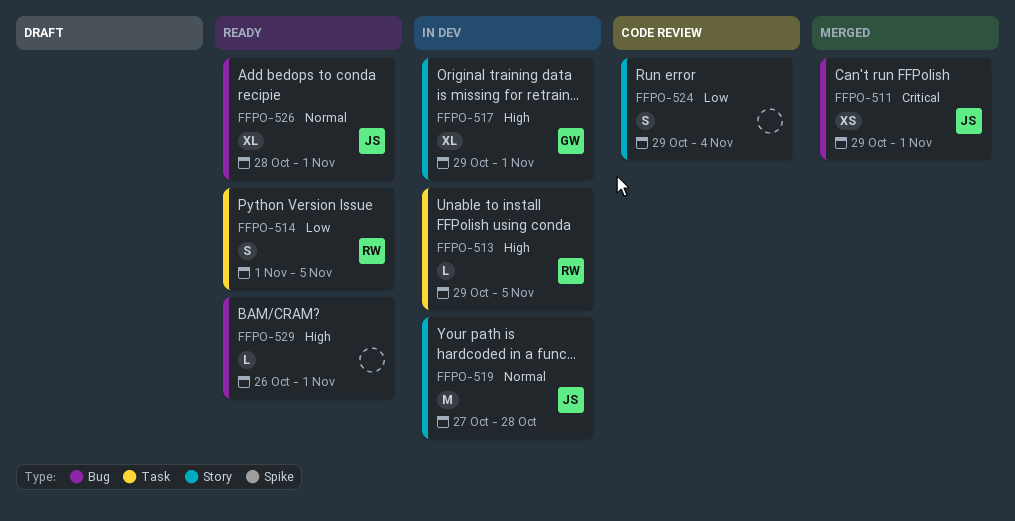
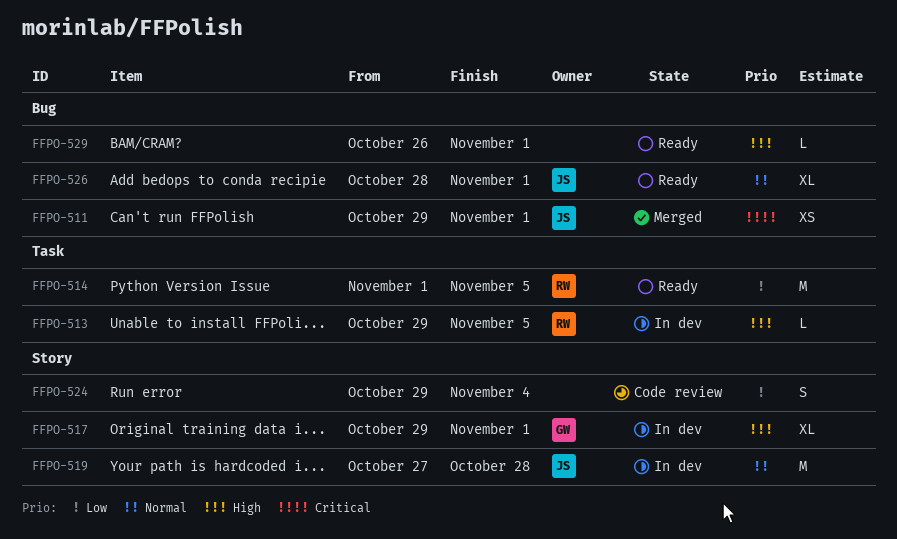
FFPO-514, estimate: S -> M

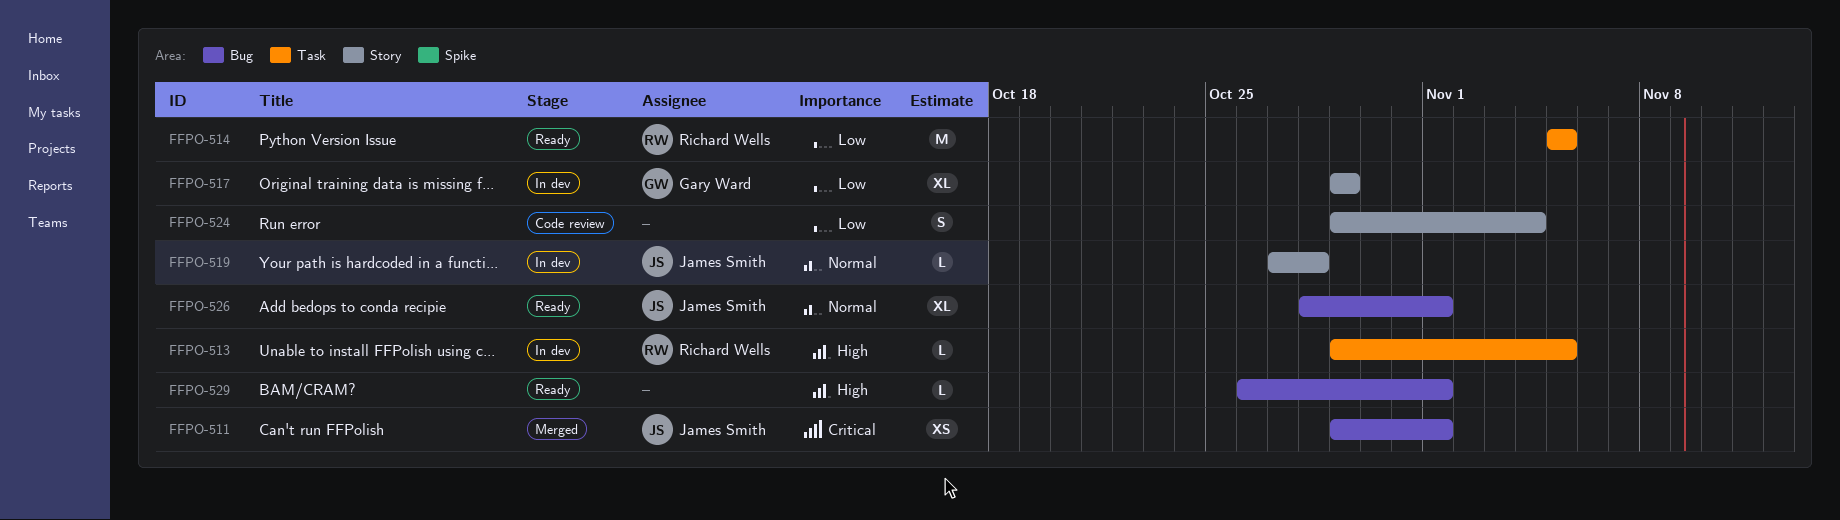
FFPO-514, start: Nov 1 -> Nov 5
FFPO-517, priority: High -> Low
FFPO-517, due: Nov 1 -> Oct 29
FFPO-519, estimate: M -> L

